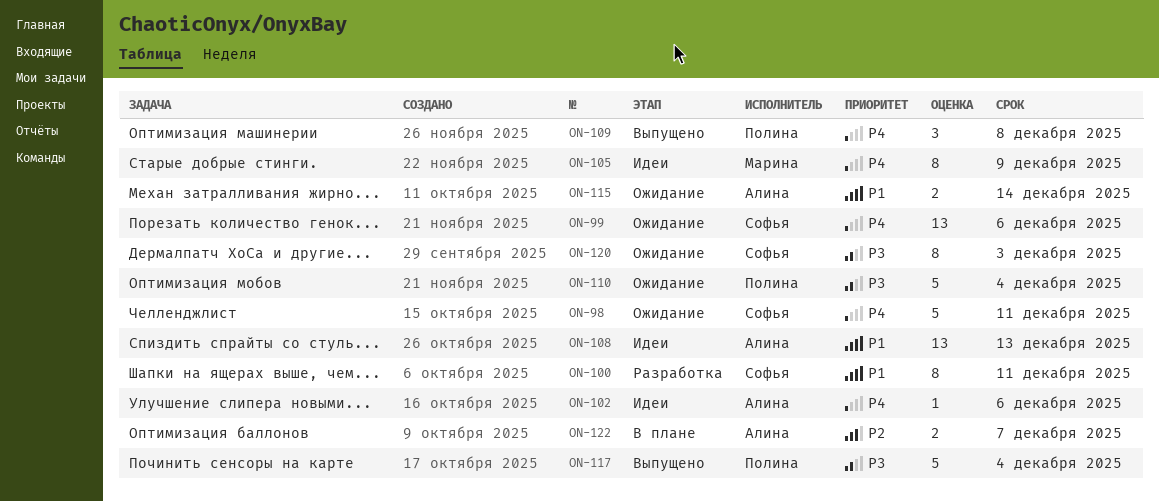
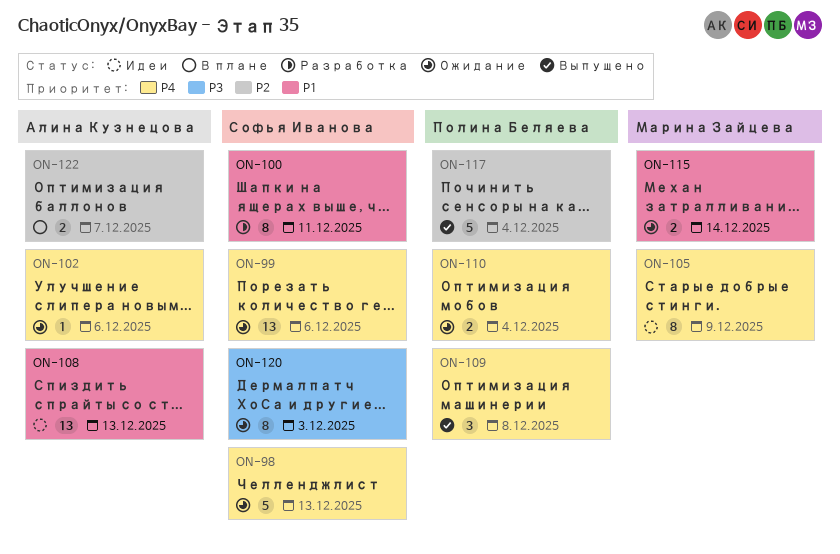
ON-98, due: Dec 11 -> Dec 13
ON-102, status: Идеи -> Ожидание
ON-110, priority: P3 -> P4
ON-110, estimate: 5 -> 2
ON-115, owner: Алина Кузнецова -> Марина Зайцева
ON-117, priority: P3 -> P2

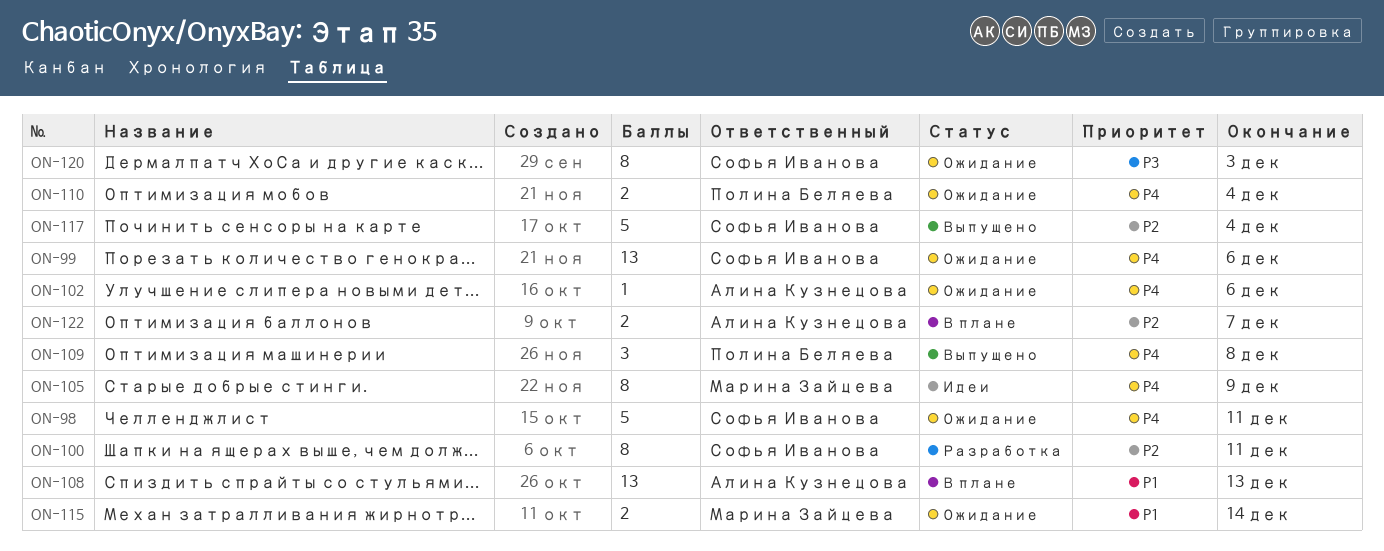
ON-98, due: Dec 13 -> Dec 11
ON-100, priority: P1 -> P2
ON-108, status: Идеи -> В плане
ON-117, owner: Полина Беляева -> Софья Иванова

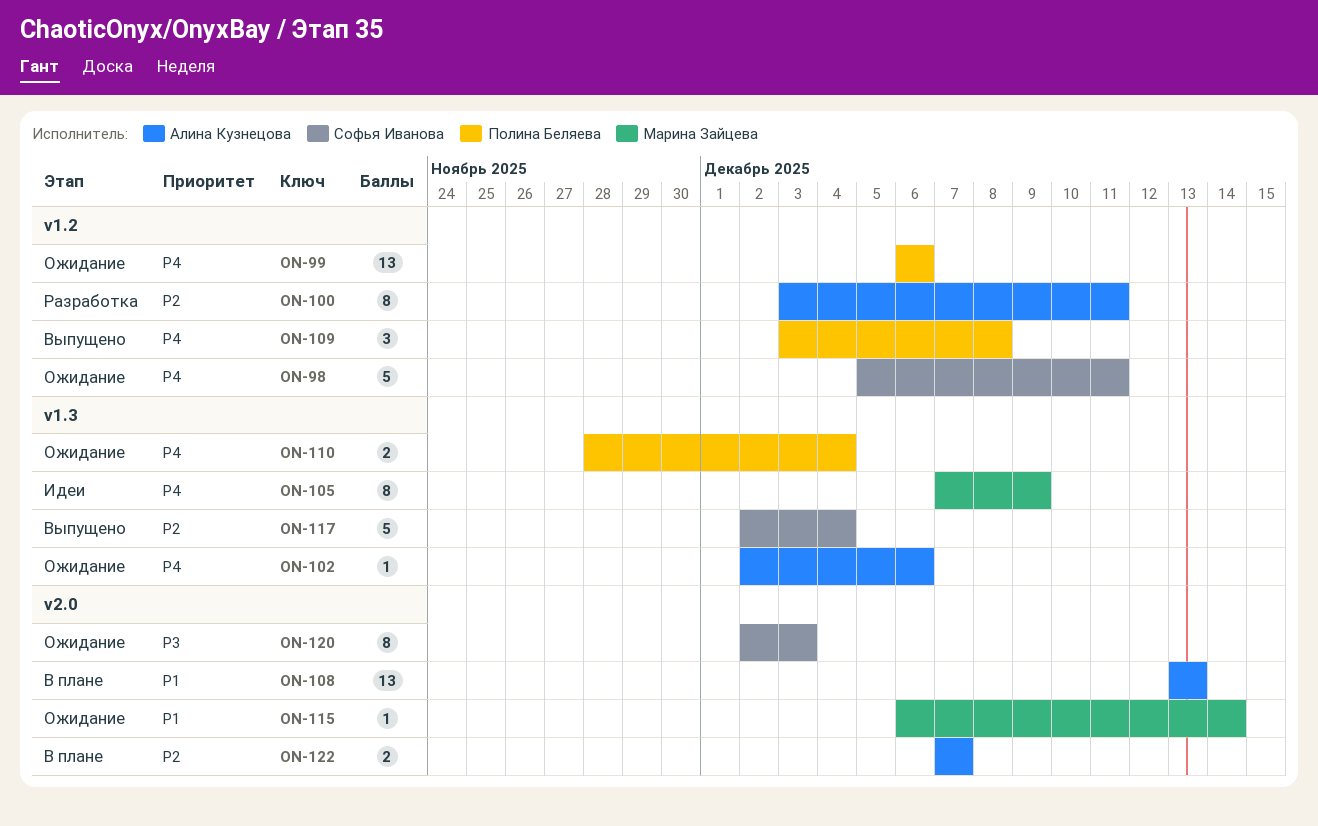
ON-99, owner: Софья Иванова -> Полина Беляева
ON-100, owner: Софья Иванова -> Алина Кузнецова
ON-115, estimate: 2 -> 1

